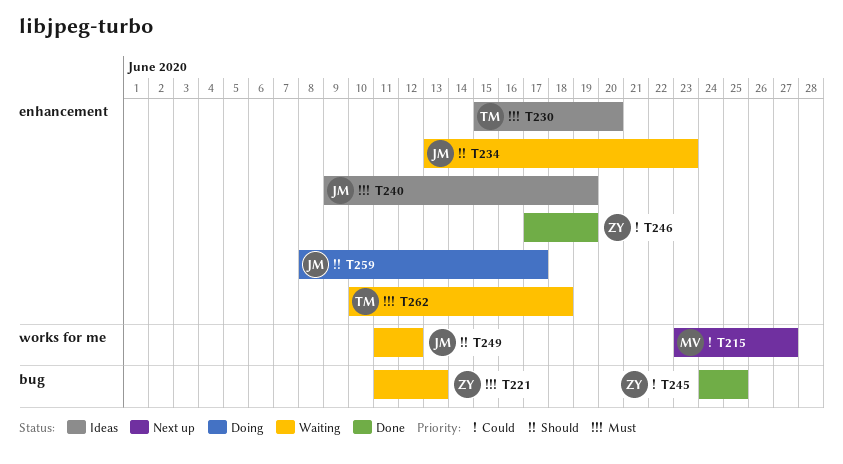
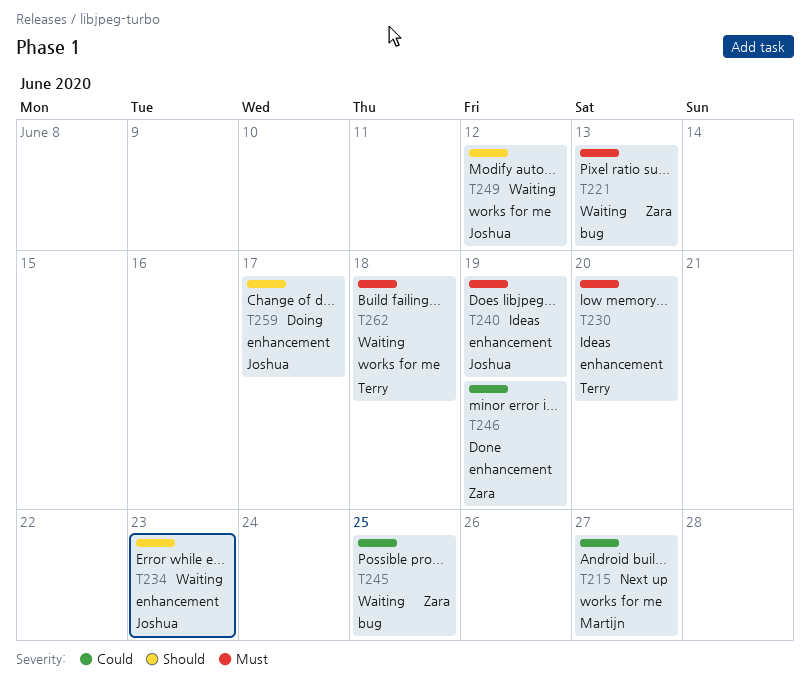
T245, status: Done -> Waiting
T262, label: enhancement -> works for me

